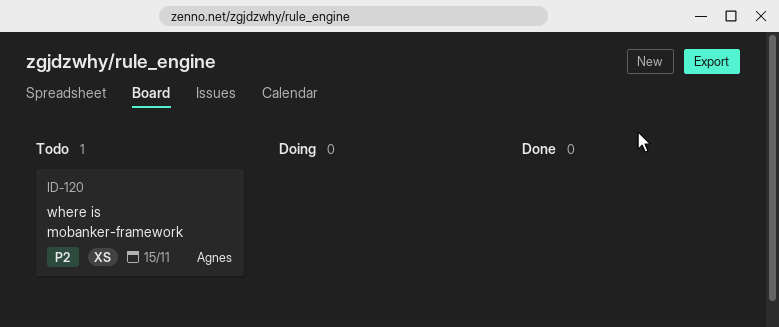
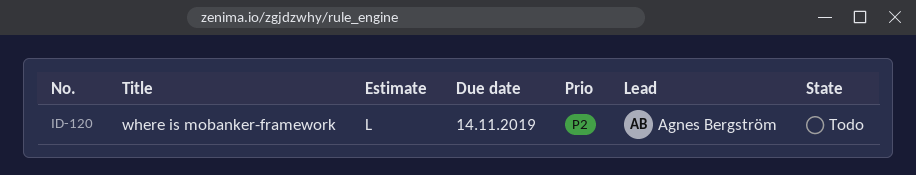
ID-120, estimate: XS -> L
ID-120, due: Nov 15 -> Nov 14

